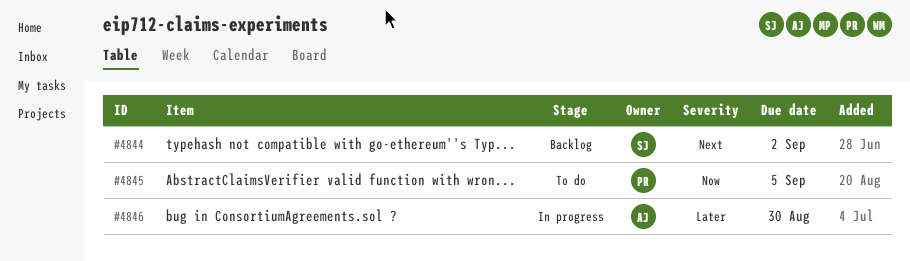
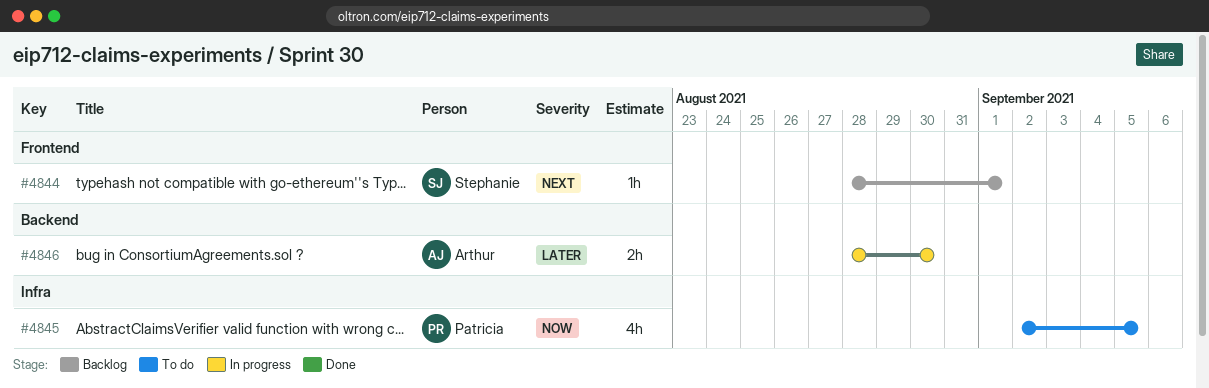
#4844, due: Sep 2 -> Sep 1

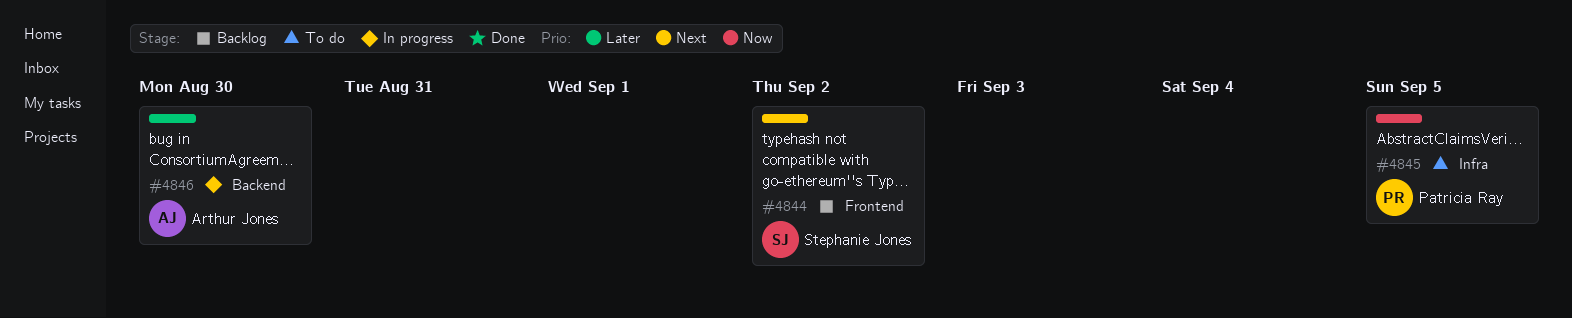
#4844, due: Sep 1 -> Sep 2

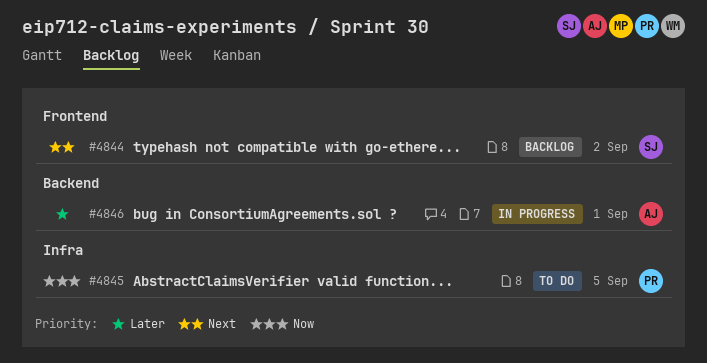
#4846, due: Aug 30 -> Sep 1

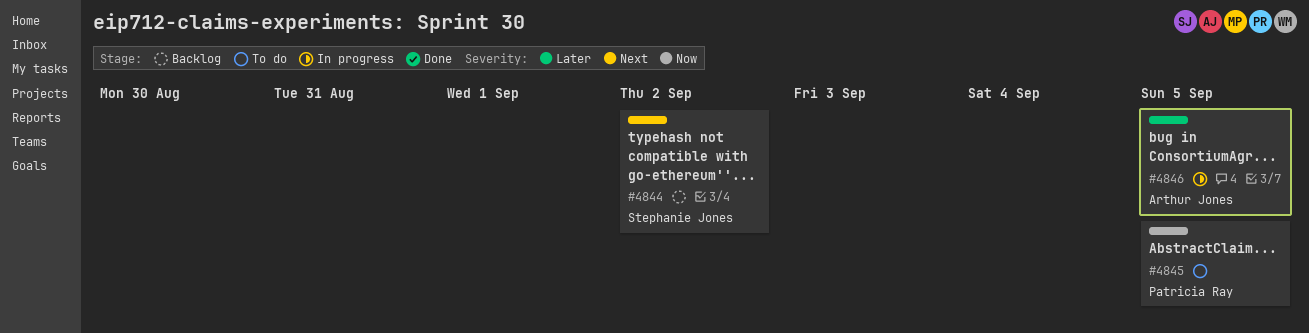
#4846, due: Sep 1 -> Sep 5

